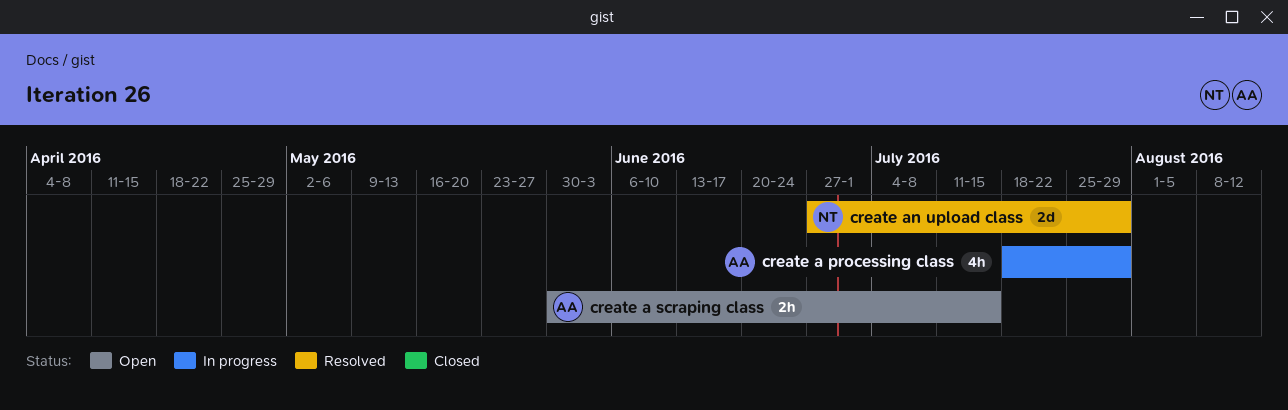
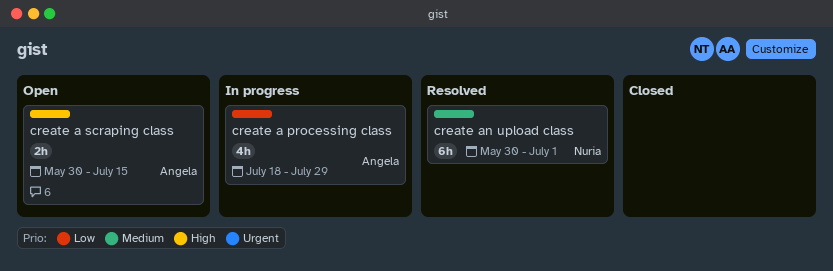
create an upload class, estimate: 2d -> 6h
create an upload class, start: Jun 27 -> May 30
create an upload class, due: Jul 29 -> Jul 1

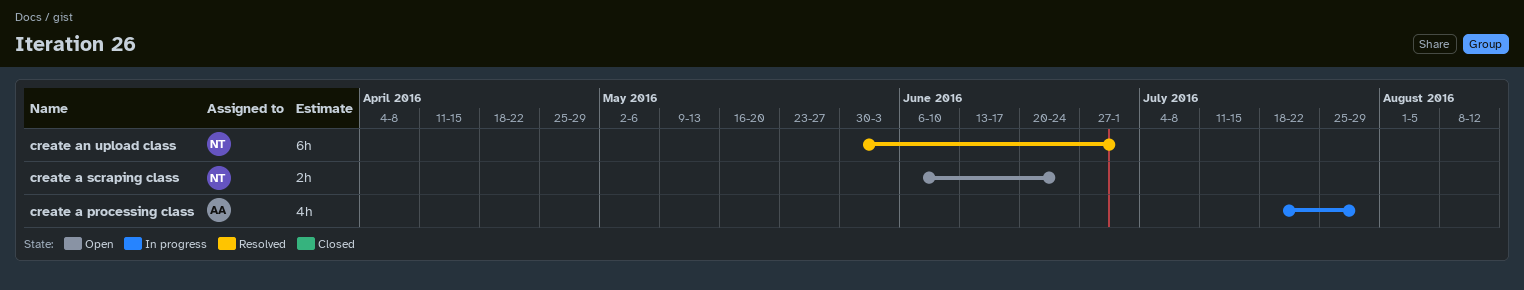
create a scraping class, owner: Angela -> Nuria
create a scraping class, start: May 30 -> Jun 6
create a scraping class, due: Jul 15 -> Jun 24

